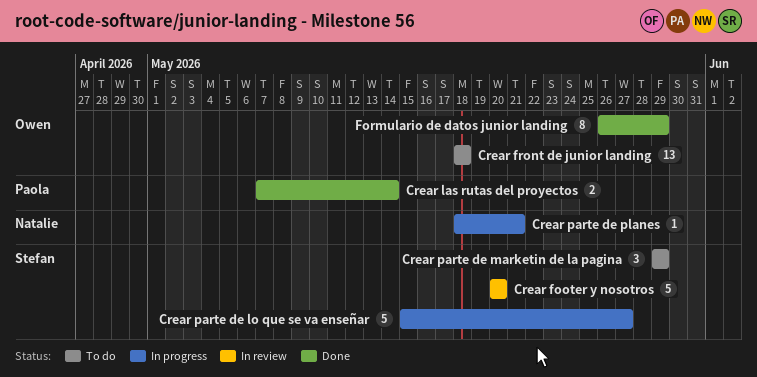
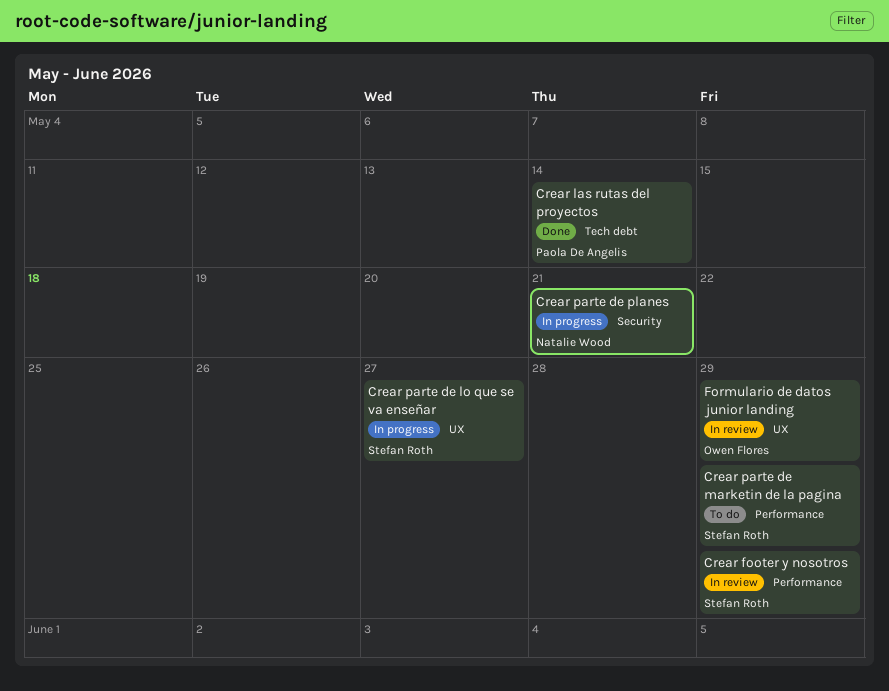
Crear footer y nosotros, due: May 20 -> May 29
Crear front de junior landing: present -> none
Formulario de datos junior landing, status: Done -> In review

